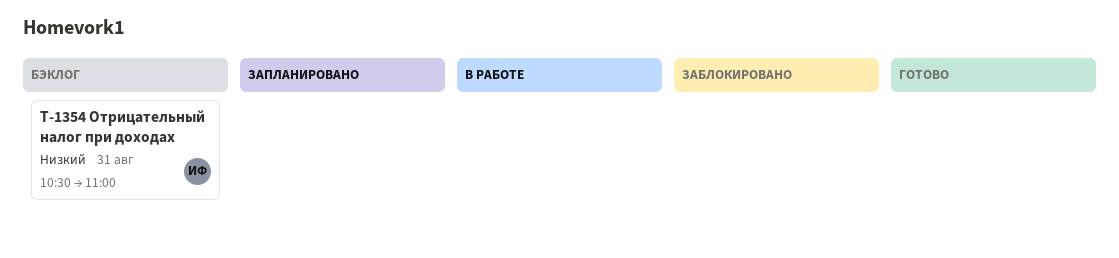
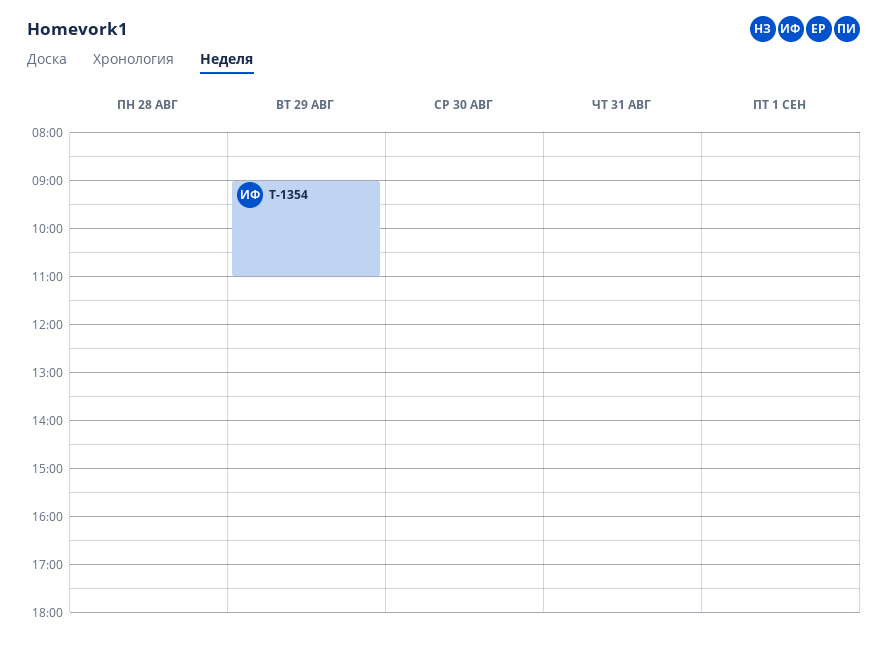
T-1354, day: Aug 31 -> Aug 29
T-1354, begins: 10:30 -> 09:00

